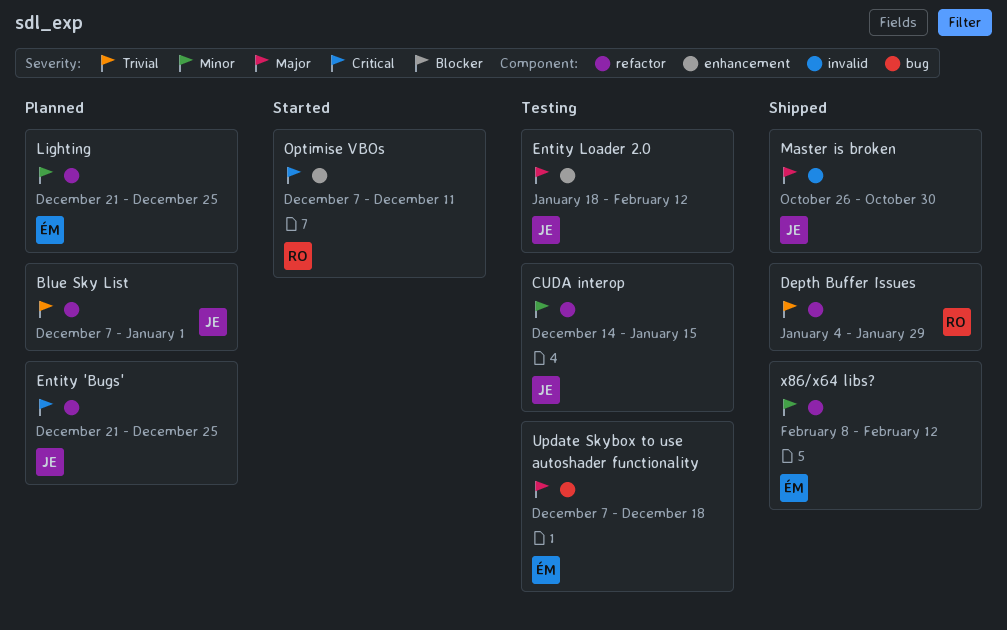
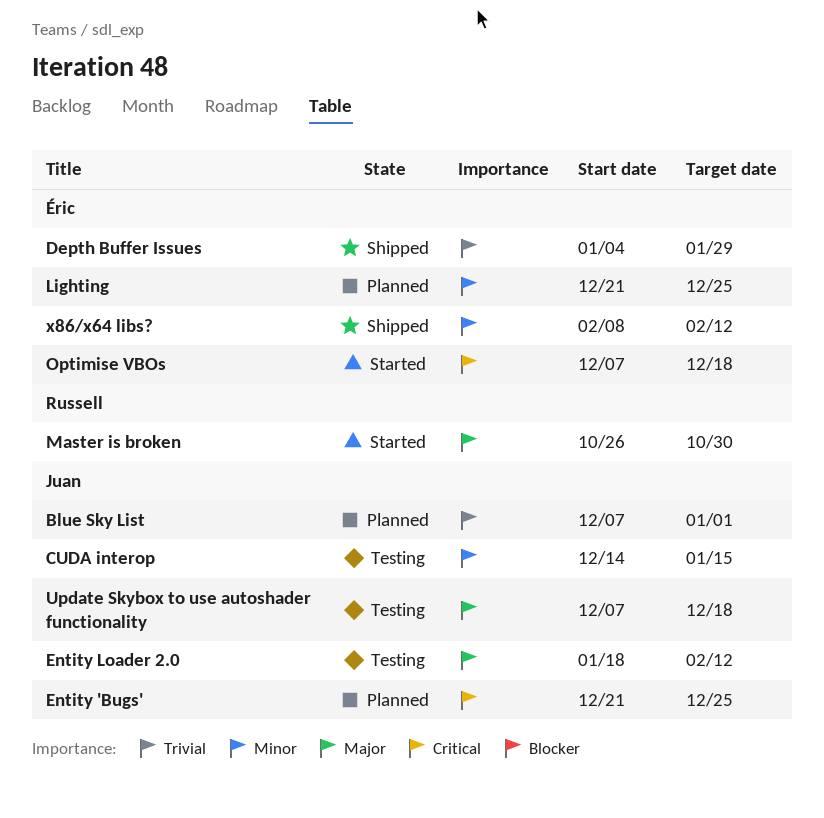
Depth Buffer Issues, owner: Russell -> Éric
Master is broken, status: Shipped -> Started
Master is broken, owner: Juan -> Russell
Optimise VBOs, owner: Russell -> Éric
Optimise VBOs, due: Dec 11 -> Dec 18
Update Skybox to use autoshader functionality, owner: Éric -> Juan

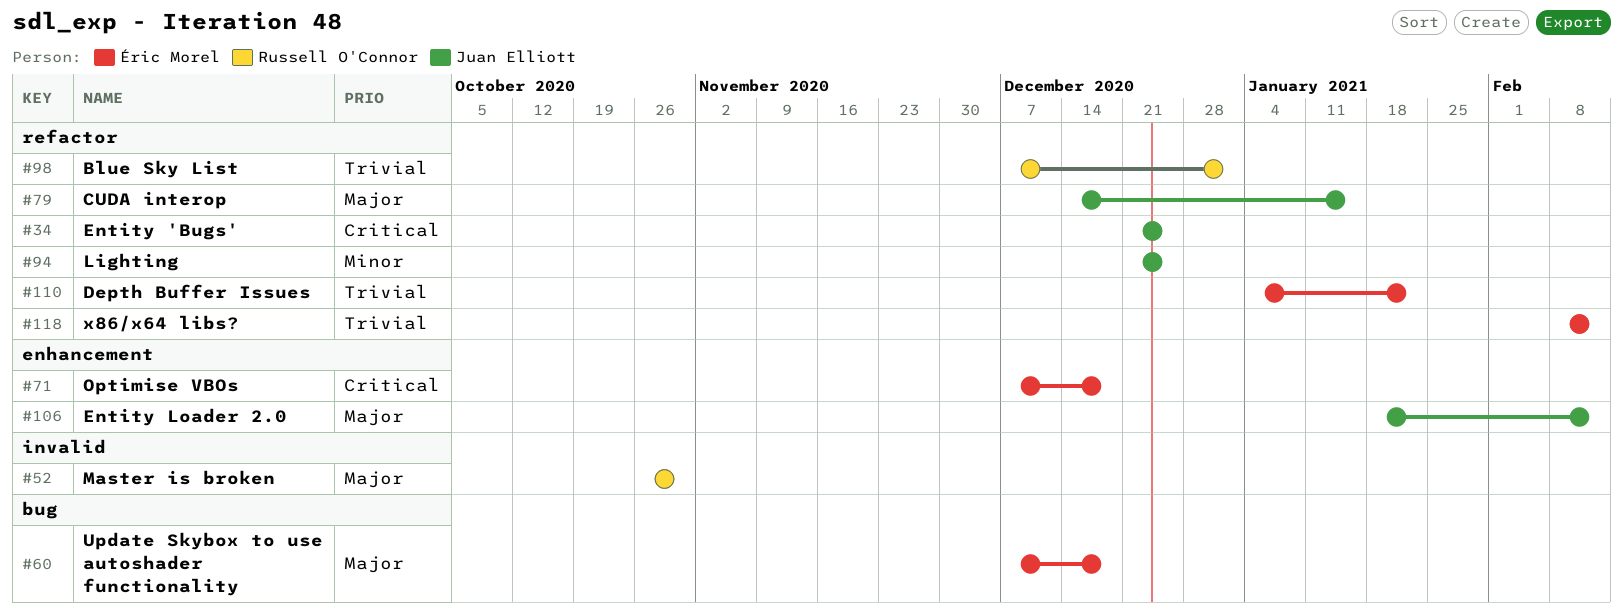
Blue Sky List, owner: Juan Elliott -> Russell O'Connor
CUDA interop, priority: Minor -> Major
Depth Buffer Issues, due: Jan 29 -> Jan 22
Lighting, owner: Éric Morel -> Juan Elliott
Update Skybox to use autoshader functionality, owner: Juan Elliott -> Éric Morel
x86/x64 libs?, priority: Minor -> Trivial

